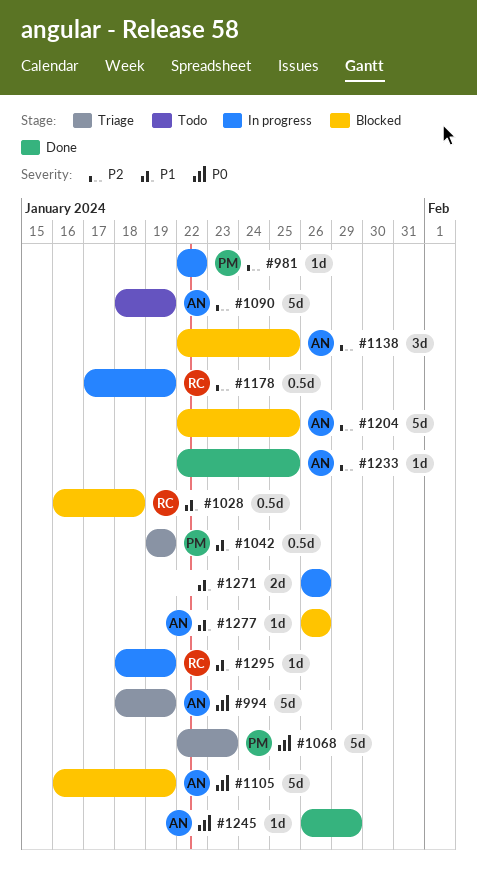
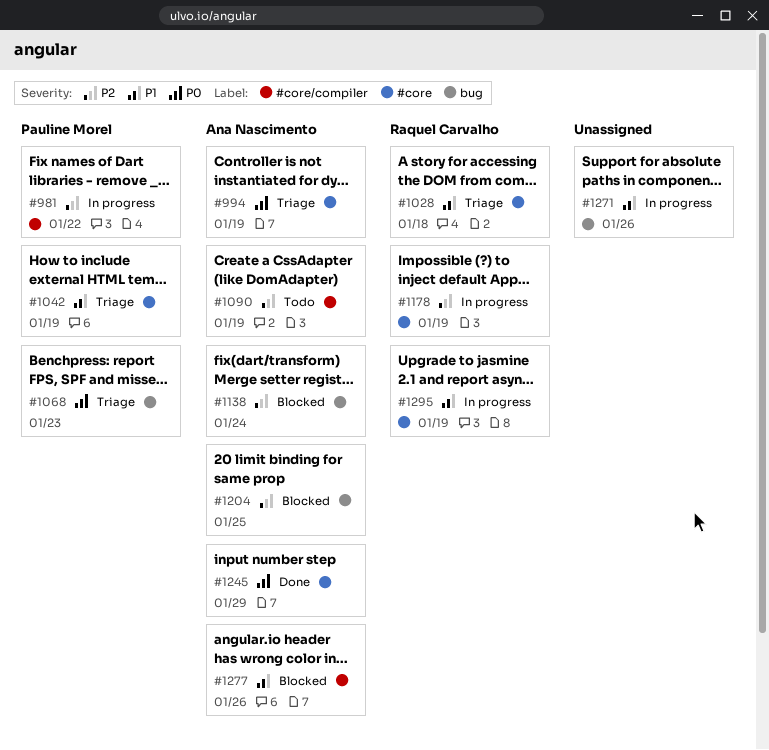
#1028, status: Blocked -> Triage
#1105: present -> none
#1138, due: Jan 25 -> Jan 24
#1233: present -> none

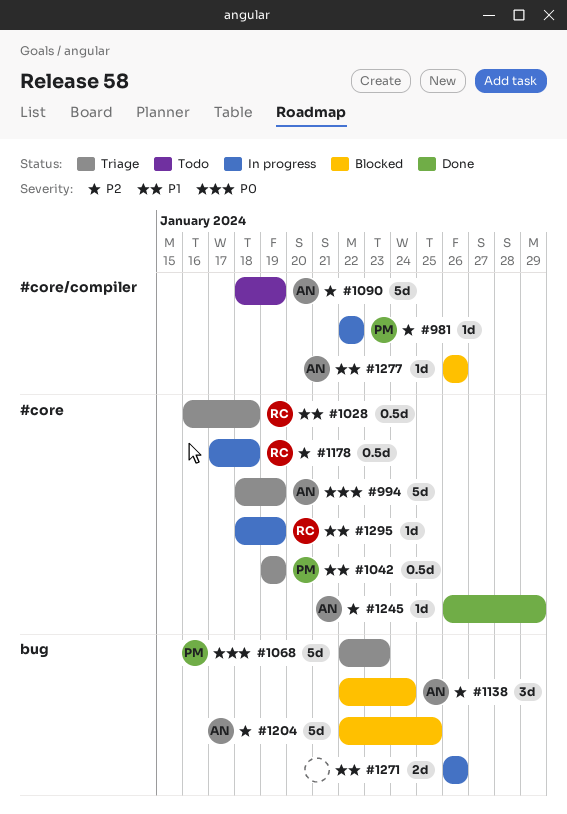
#1178, due: Jan 19 -> Jan 18
#1245, priority: P0 -> P2

